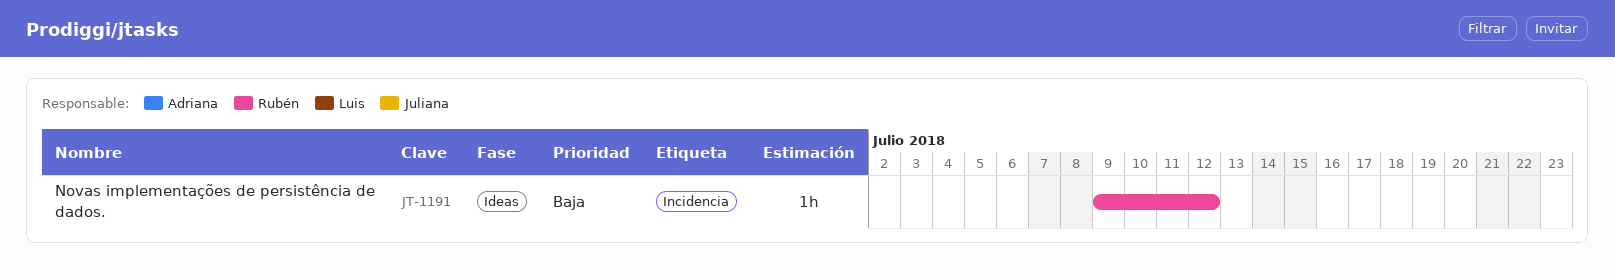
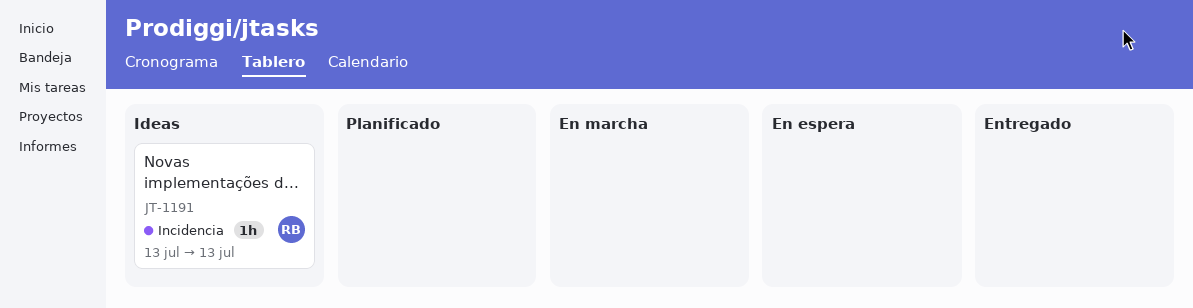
JT-1191, start: Jul 9 -> Jul 13
JT-1191, due: Jul 12 -> Jul 13

